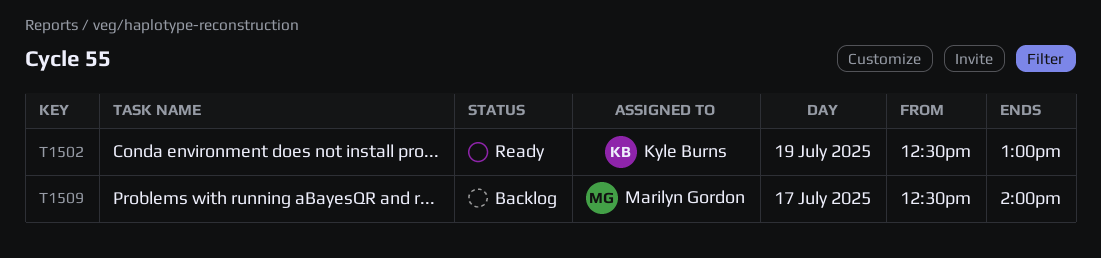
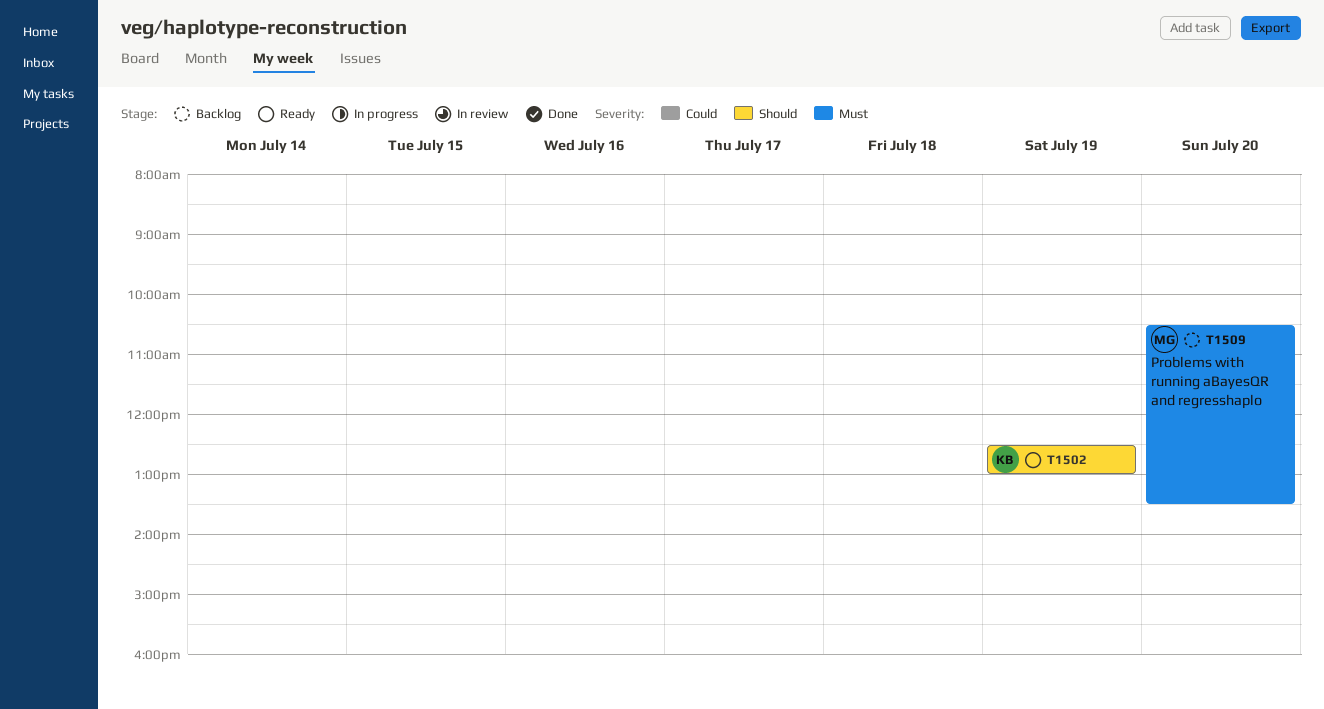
T1509, day: Jul 17 -> Jul 20
T1509, begins: 12:30 -> 10:30
T1509, ends: 14:00 -> 13:30

